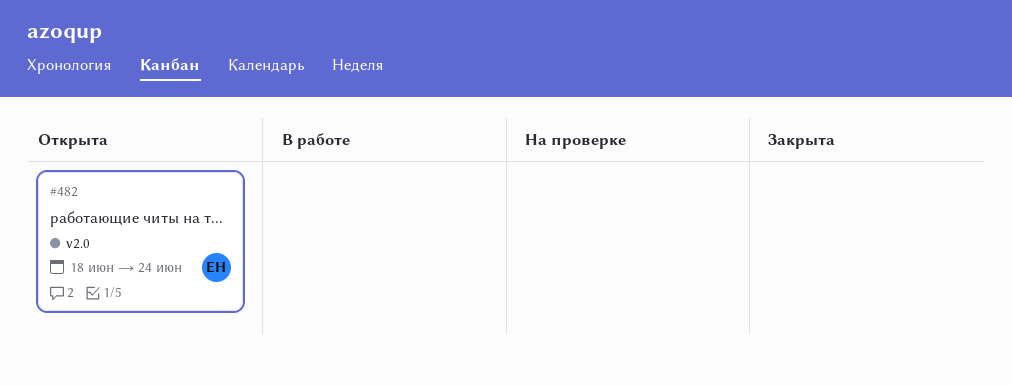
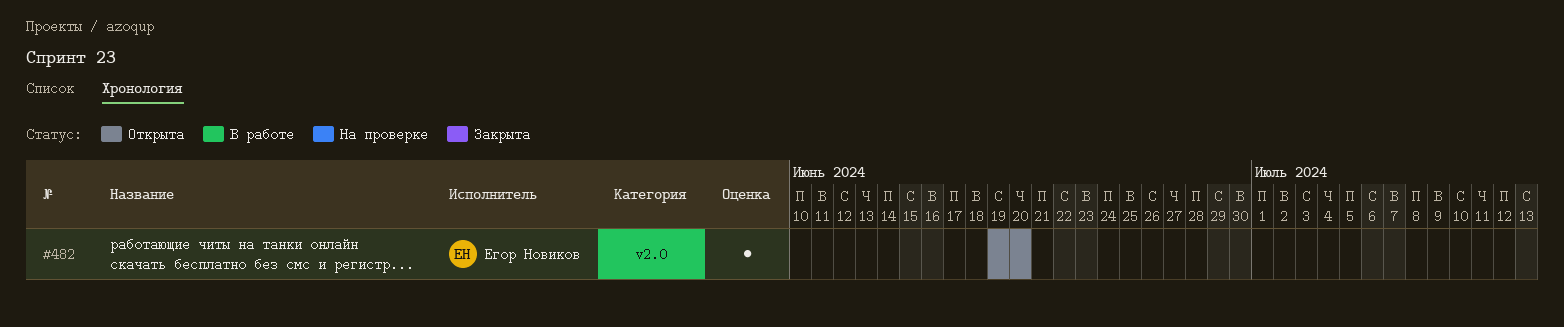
#482, start: Jun 18 -> Jun 19
#482, due: Jun 24 -> Jun 20

